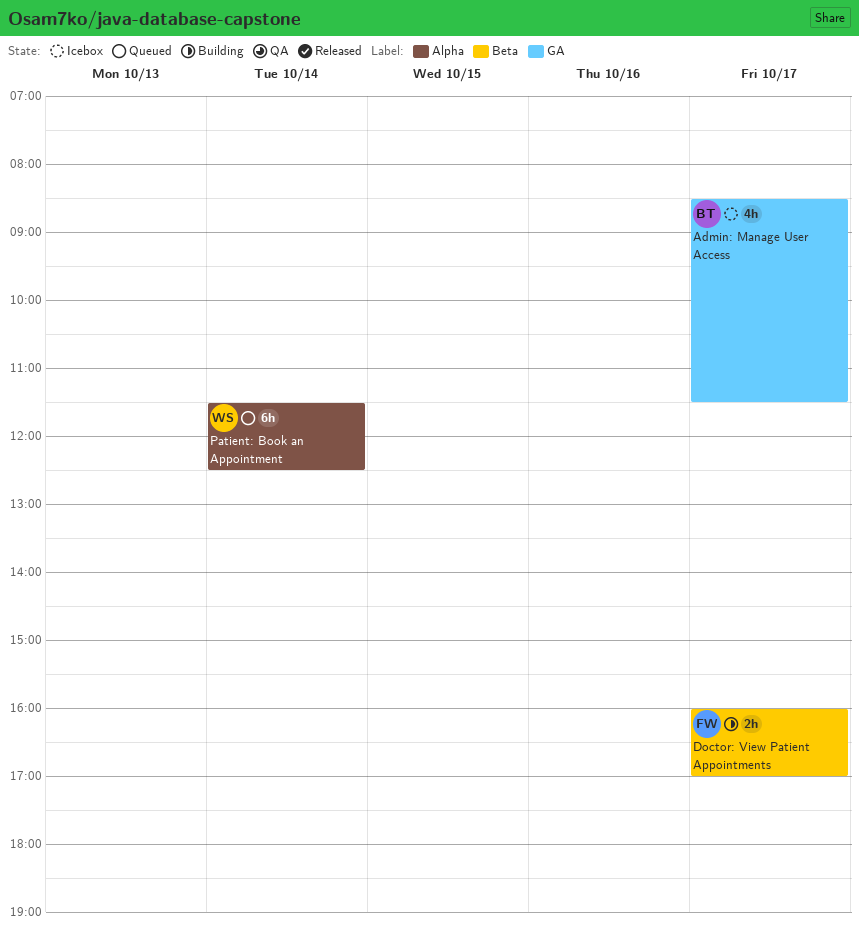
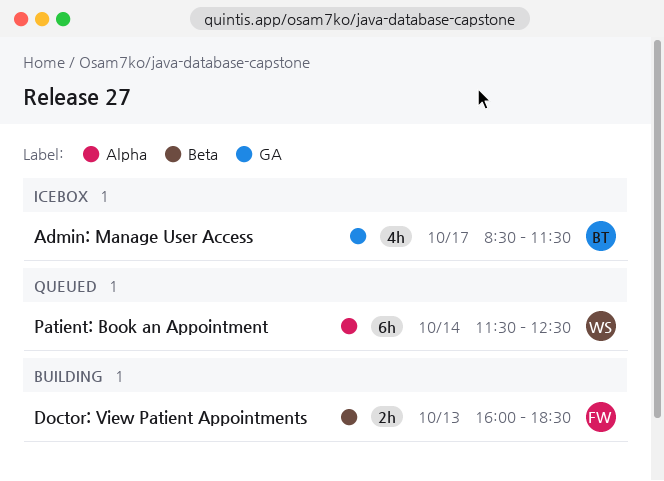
Doctor: View Patient Appointments, day: Oct 17 -> Oct 13
Doctor: View Patient Appointments, ends: 17:00 -> 18:30

